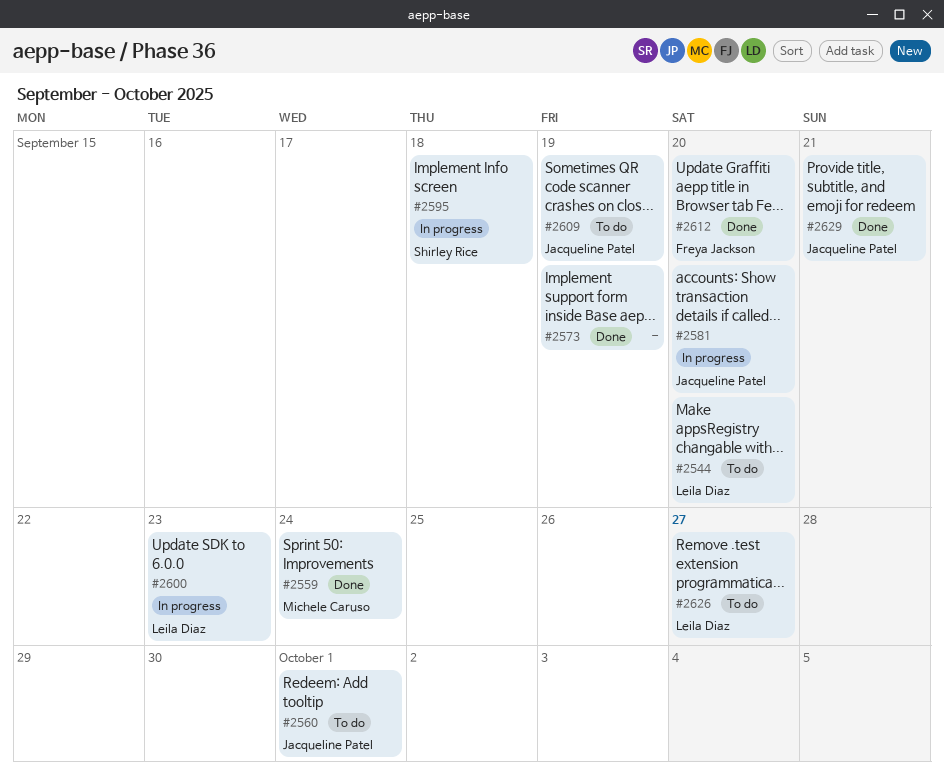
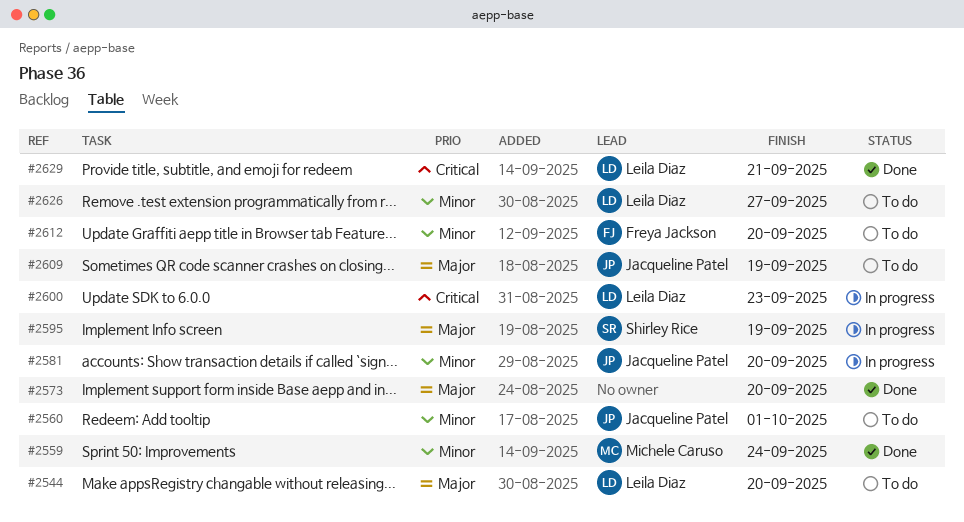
#2573, due: Sep 19 -> Sep 20
#2595, due: Sep 18 -> Sep 19
#2612, status: Done -> To do
#2629, owner: Jacqueline Patel -> Leila Diaz

